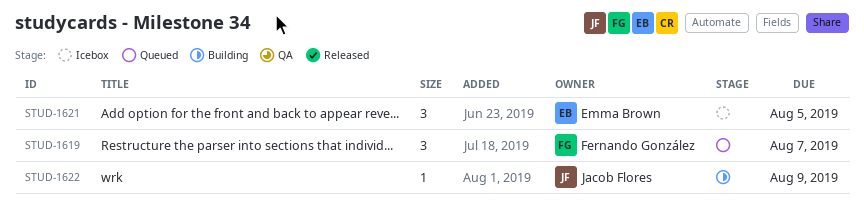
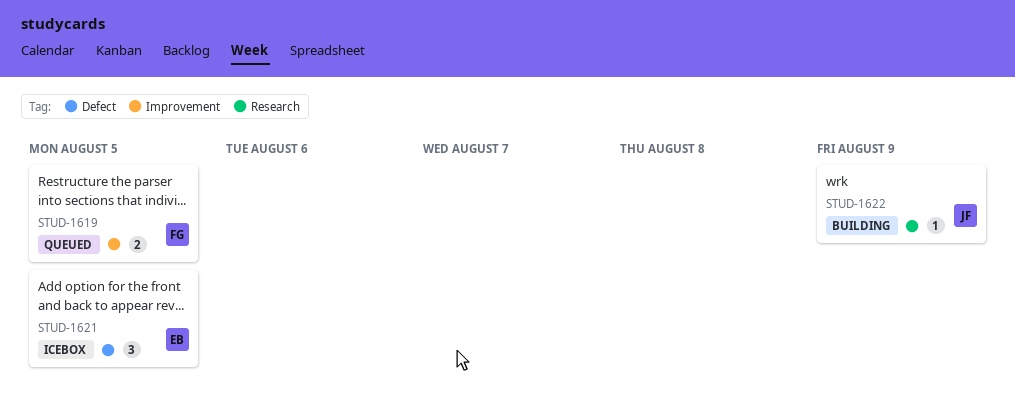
STUD-1619, estimate: 3 -> 2
STUD-1619, due: Aug 7 -> Aug 5

